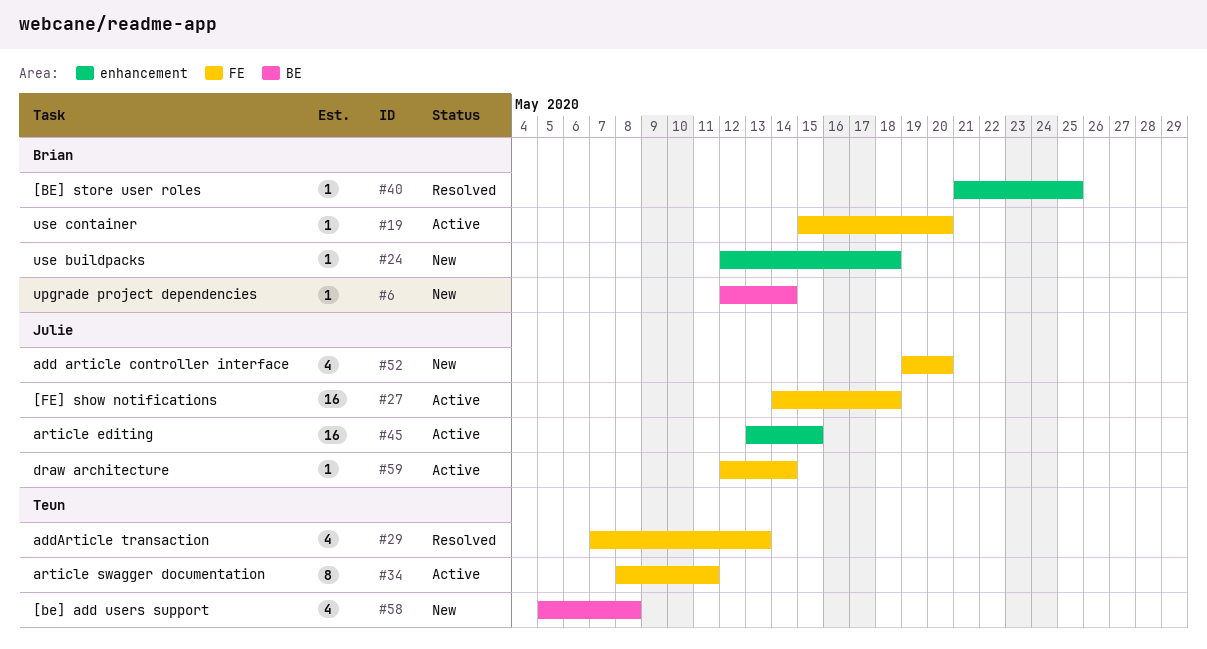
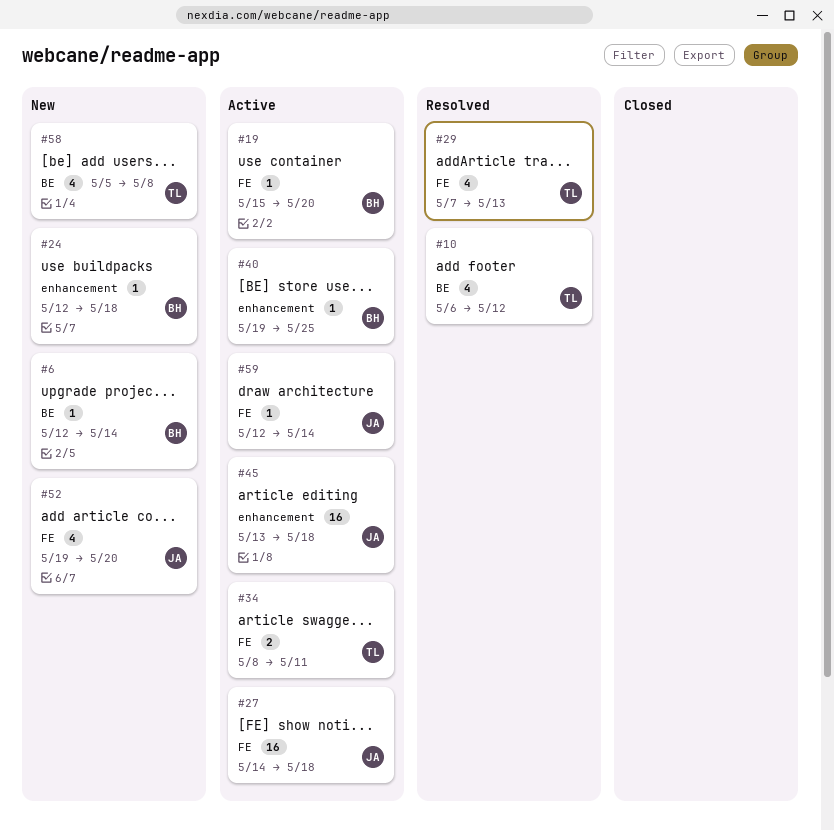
#10: none -> present
#34, estimate: 8 -> 2
#40, status: Resolved -> Active
#40, start: May 21 -> May 19
#45, due: May 15 -> May 18

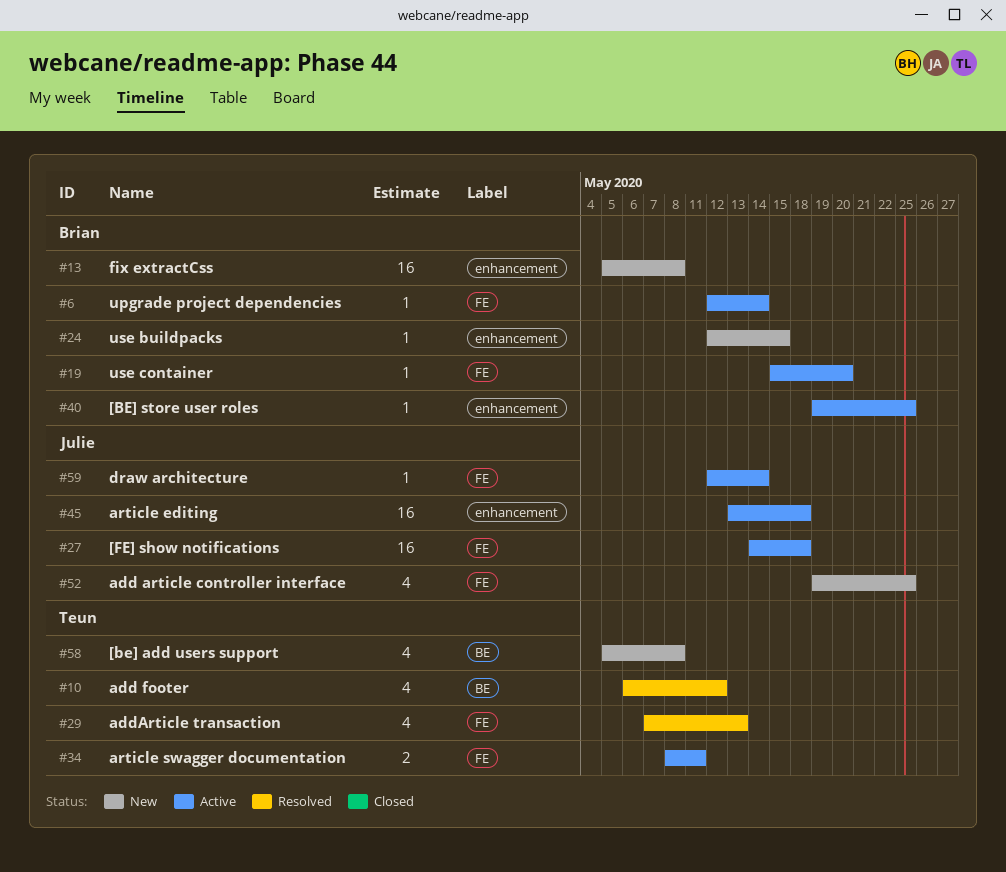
#6, status: New -> Active
#6, label: BE -> FE
#13: none -> present
#24, due: May 18 -> May 15
#52, due: May 20 -> May 25

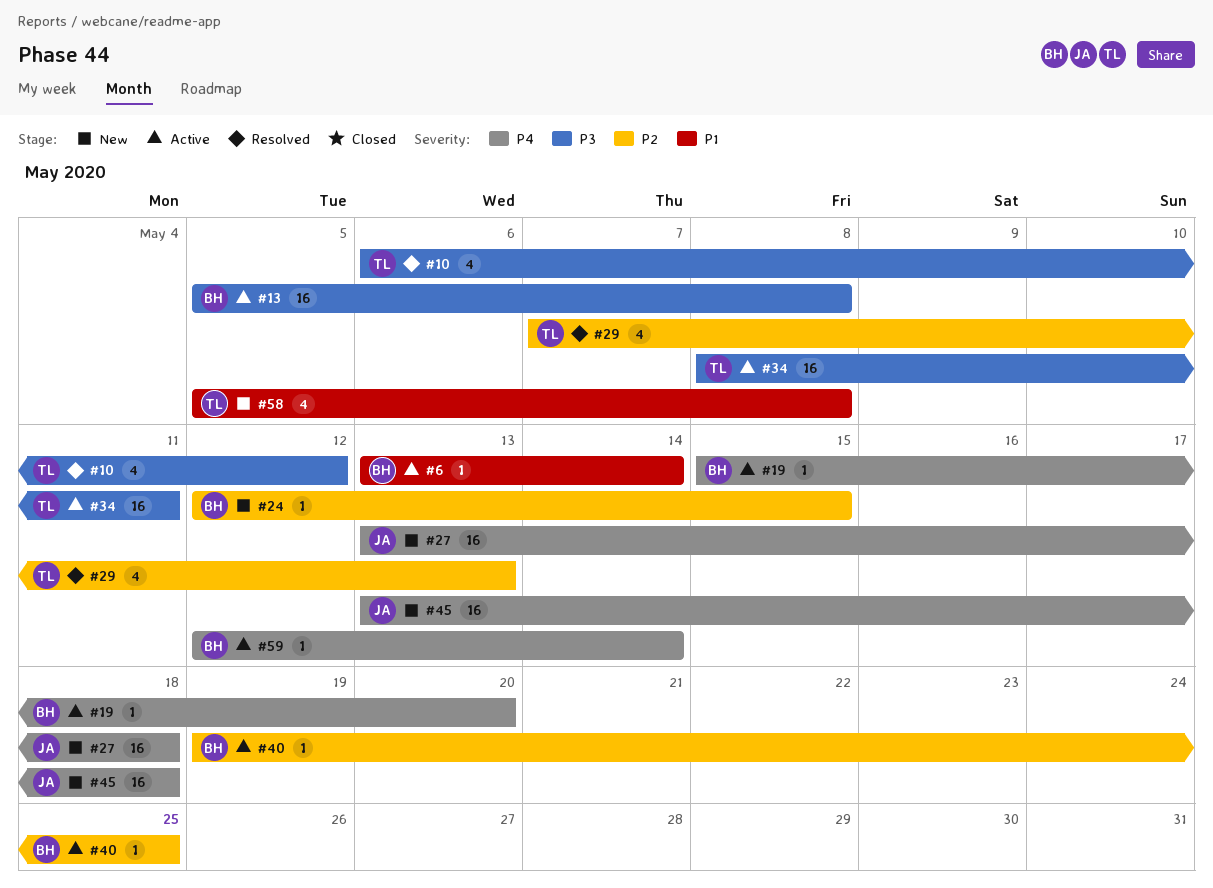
#6, start: May 12 -> May 13
#13, status: New -> Active
#27, status: Active -> New
#27, start: May 14 -> May 13
#34, estimate: 2 -> 16
#45, status: Active -> New
#52: present -> none
#59, owner: Julie -> Brian

